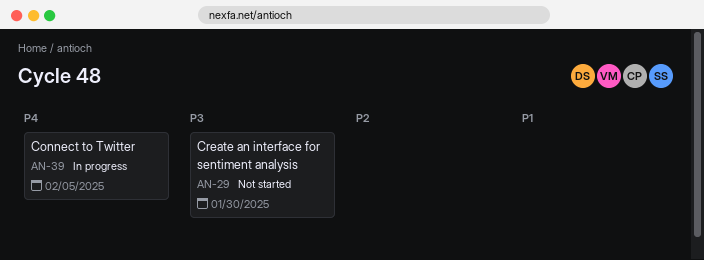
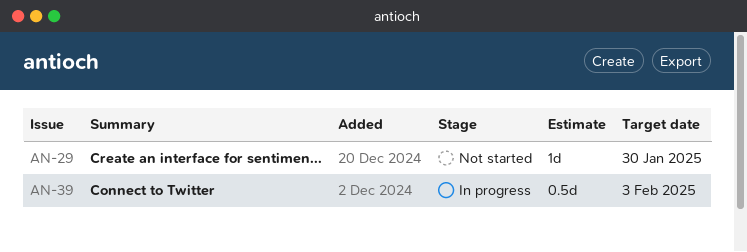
AN-39, due: Feb 5 -> Feb 3

